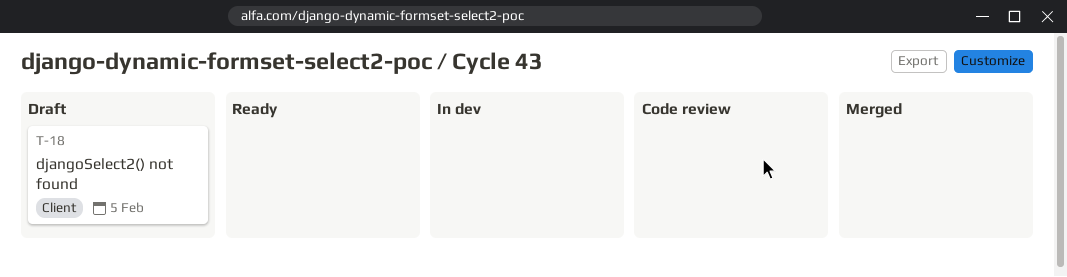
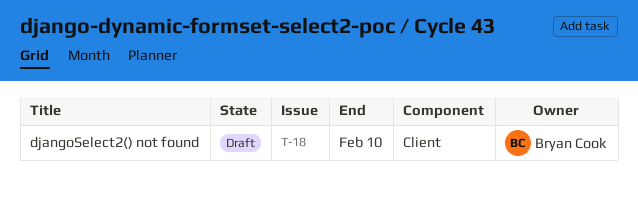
T-18, due: Feb 5 -> Feb 10

